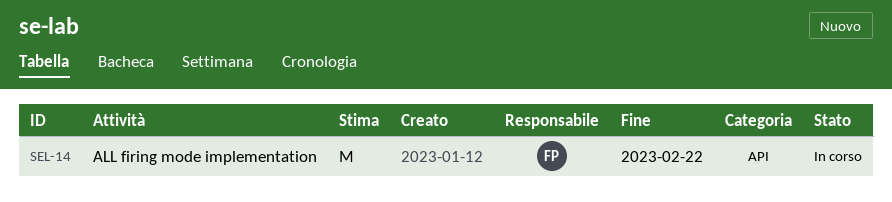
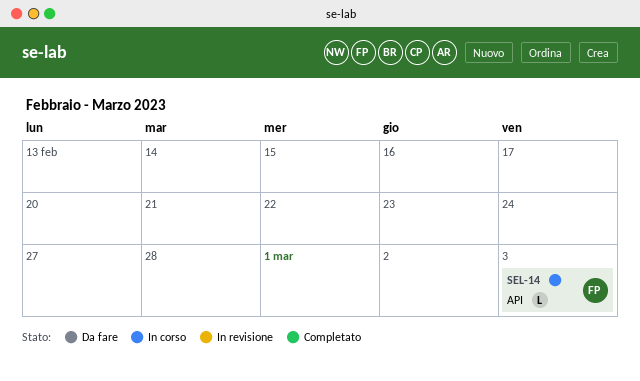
SEL-14, estimate: M -> L
SEL-14, due: Feb 22 -> Mar 3

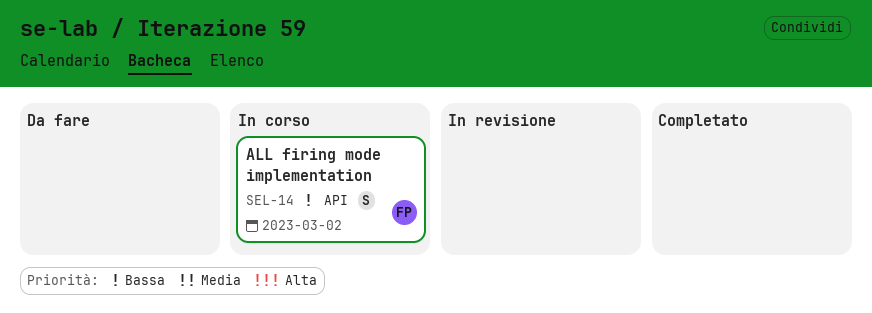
SEL-14, estimate: L -> S
SEL-14, due: Mar 3 -> Mar 2

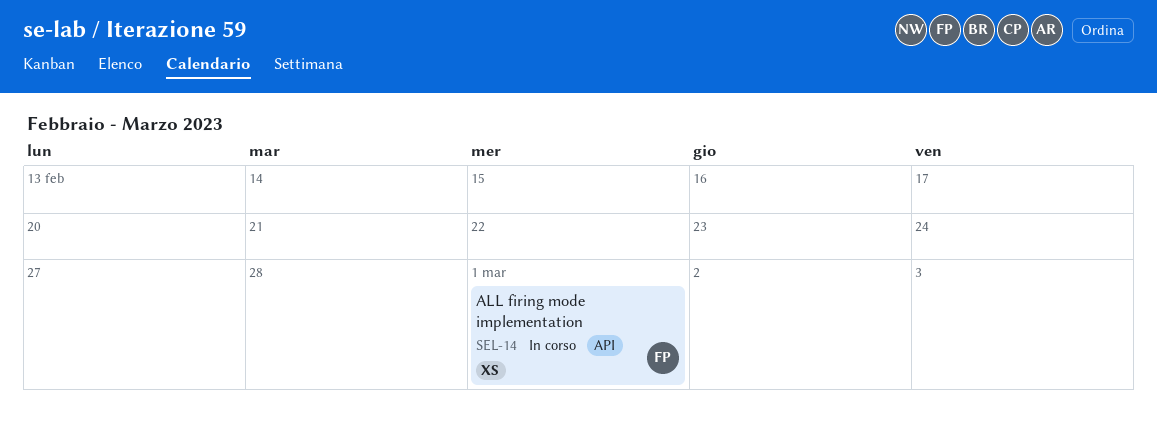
SEL-14, estimate: S -> XS
SEL-14, due: Mar 2 -> Mar 1

